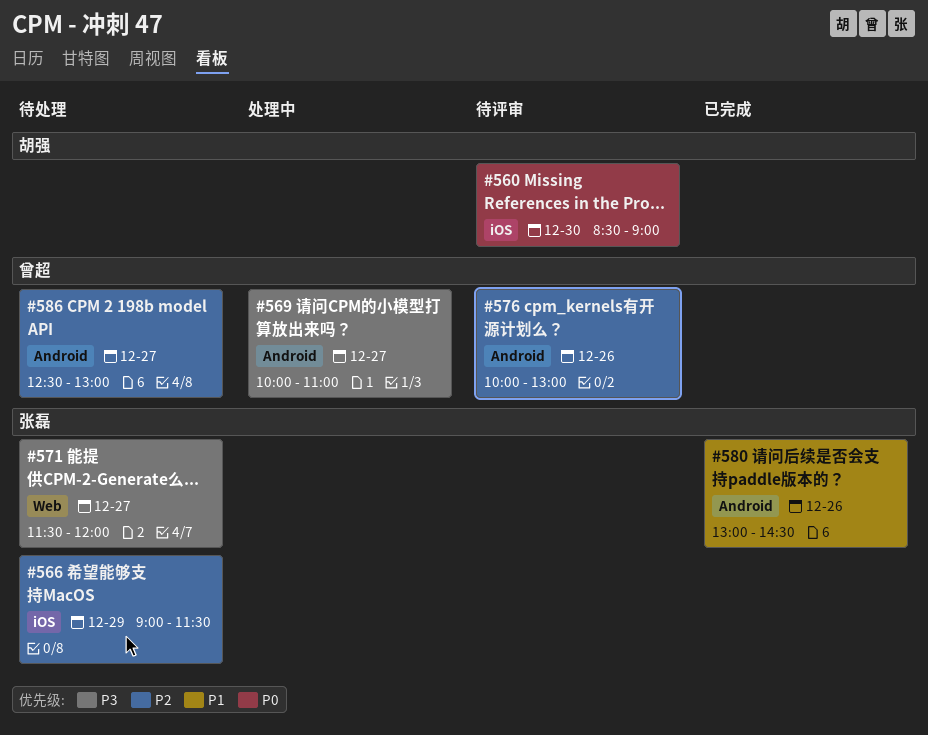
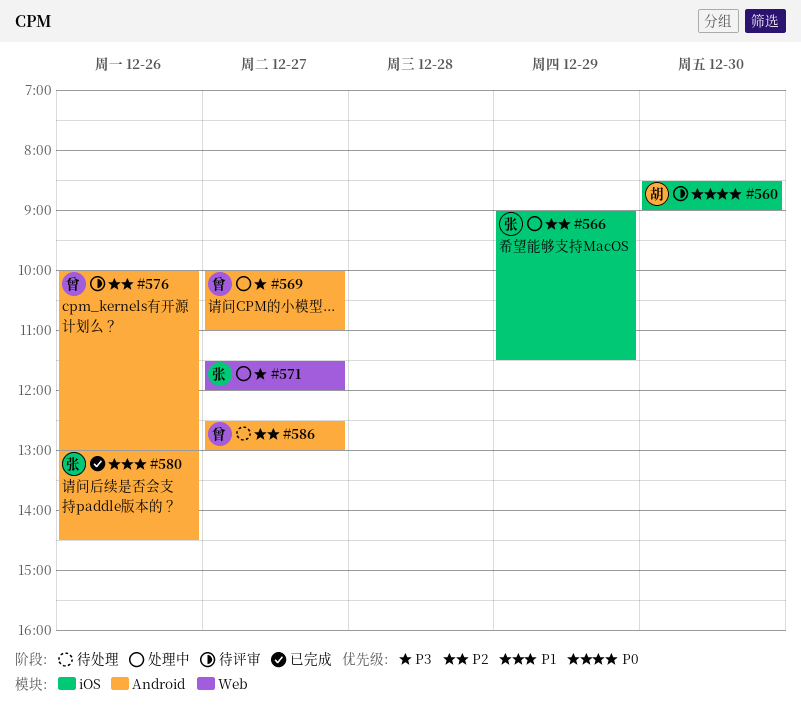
#566, status: 待处理 -> 处理中
#571, status: 待处理 -> 处理中

